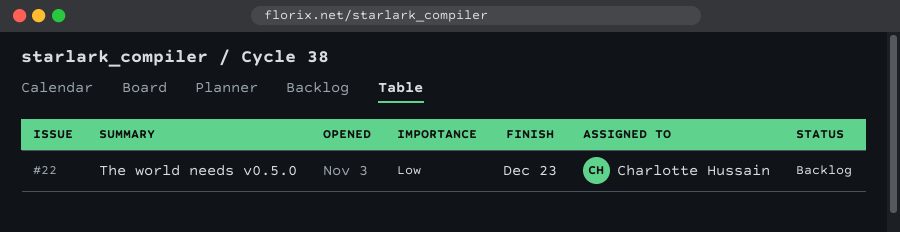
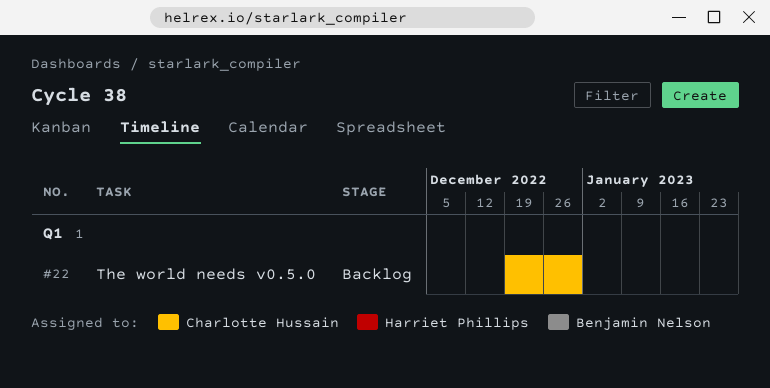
#22, due: Dec 23 -> Dec 30

